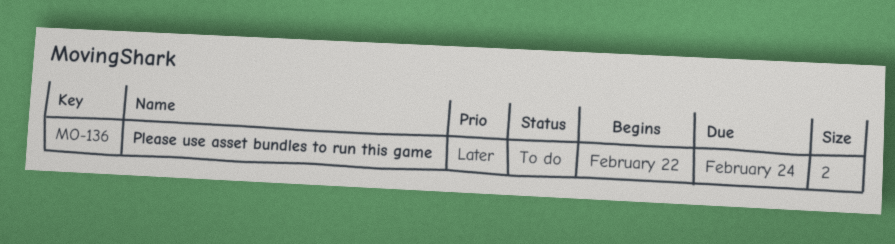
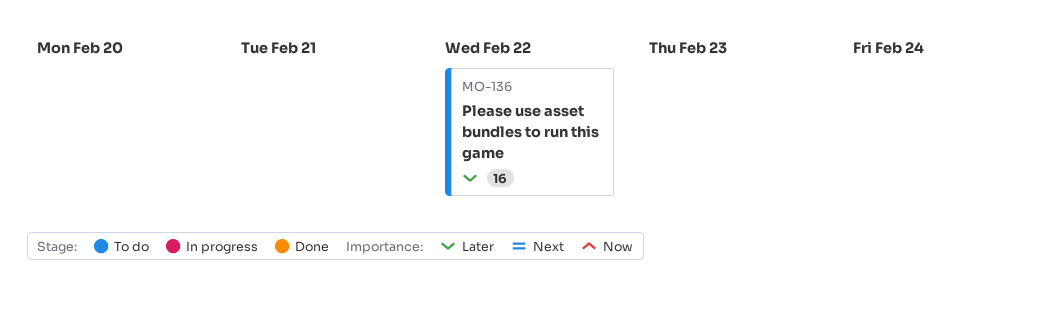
MO-136, estimate: 2 -> 16
MO-136, due: Feb 24 -> Feb 22

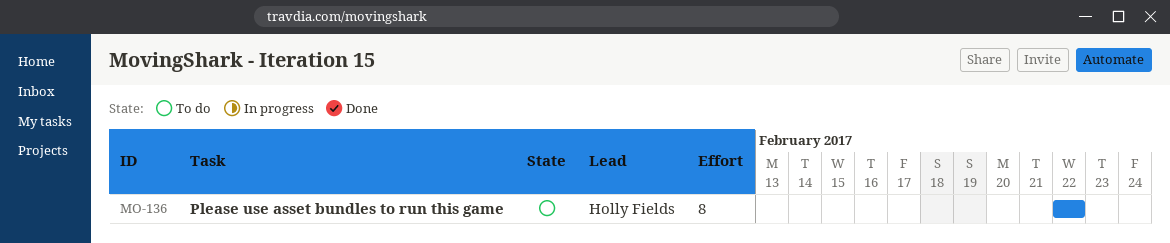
MO-136, estimate: 16 -> 8

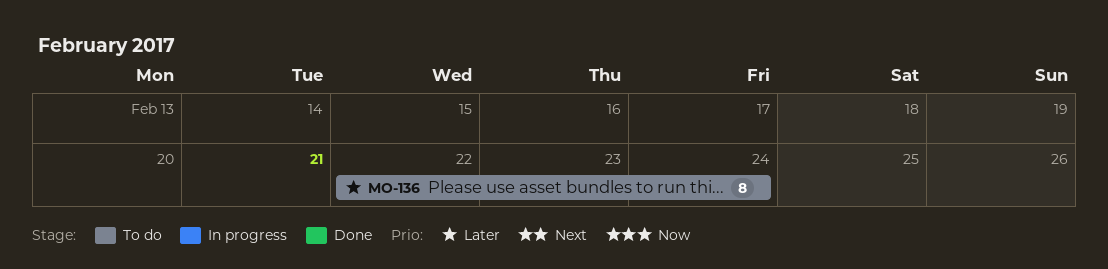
MO-136, due: Feb 22 -> Feb 24

